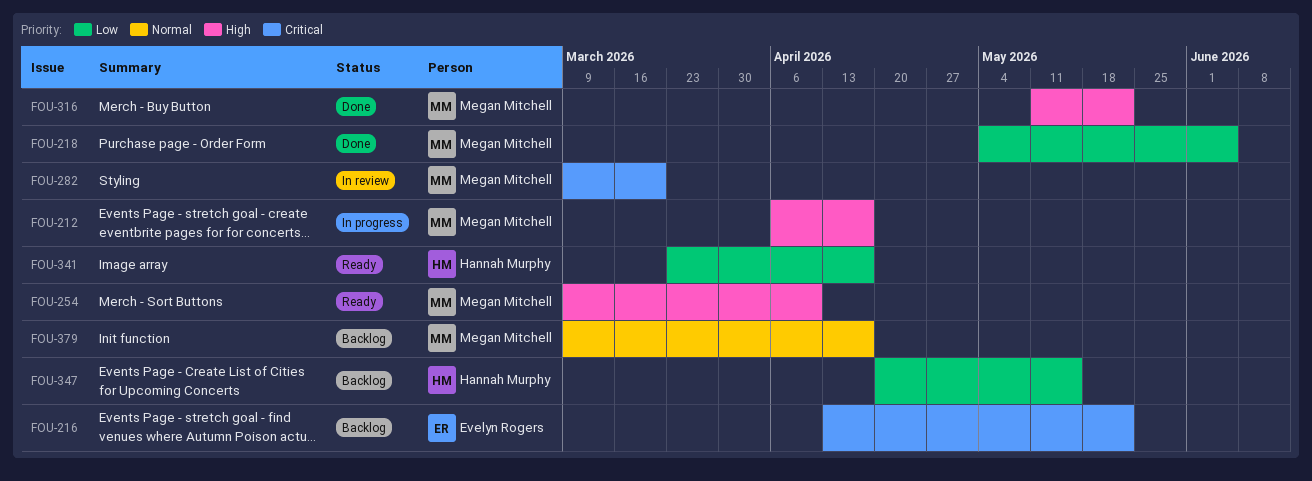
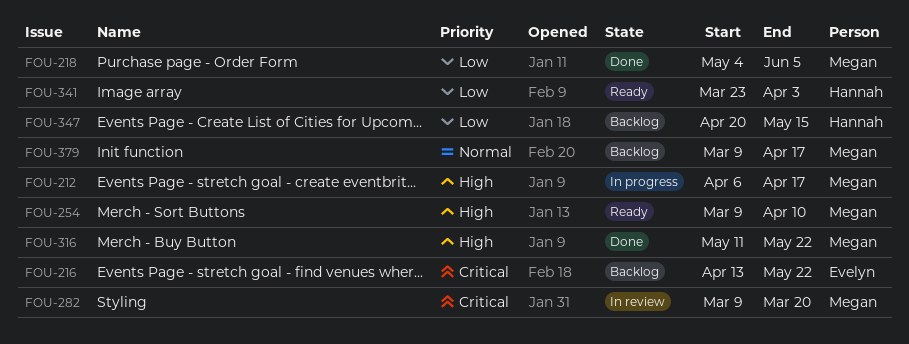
FOU-341, due: Apr 17 -> Apr 3

